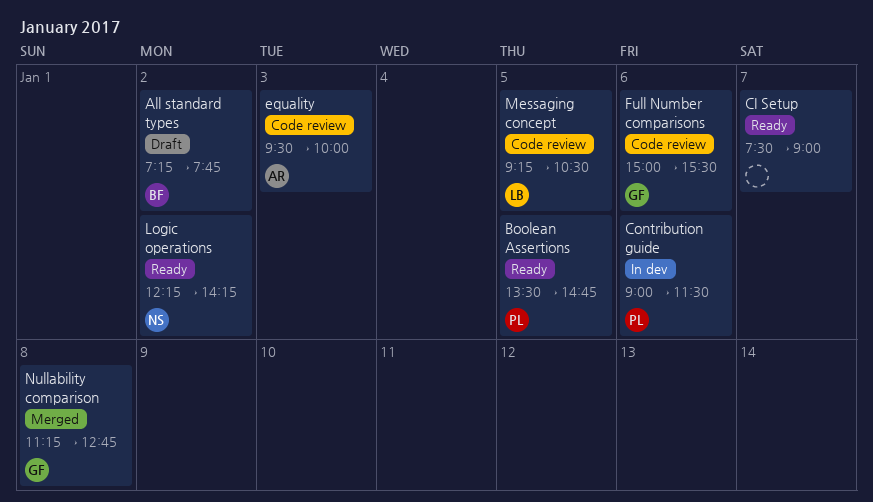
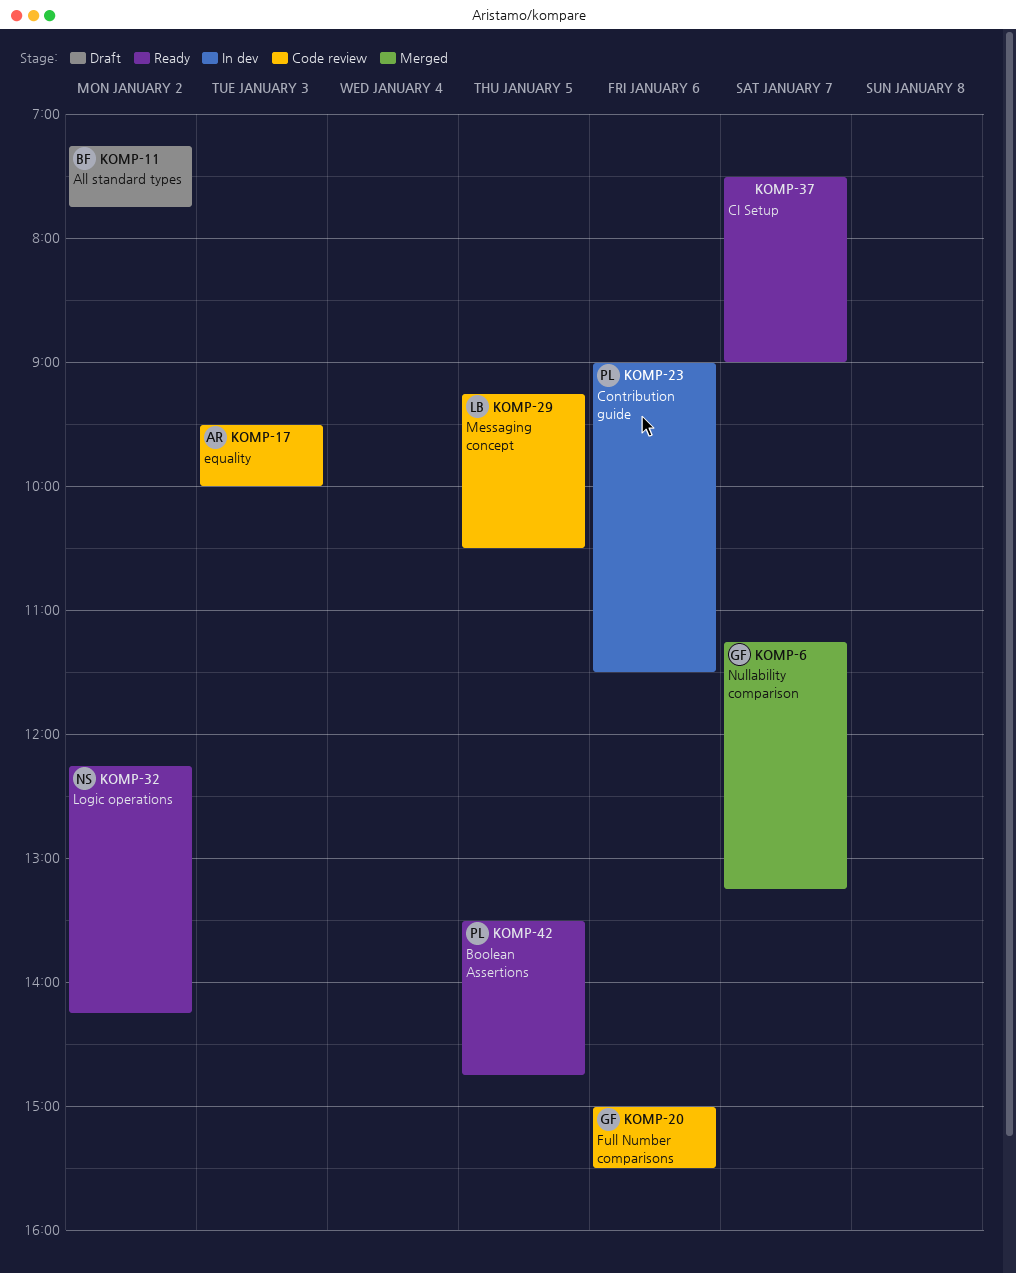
Nullability comparison, day: Jan 8 -> Jan 7
Nullability comparison, ends: 12:45 -> 13:15

